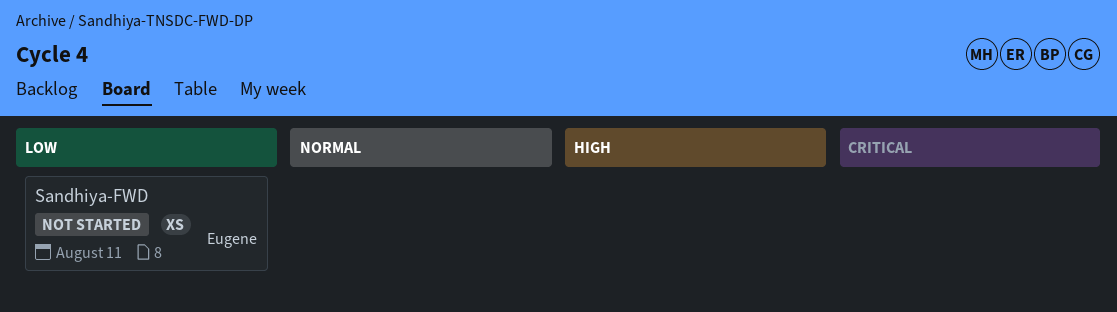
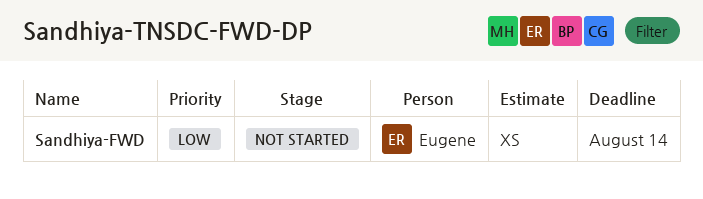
Sandhiya-FWD, due: Aug 11 -> Aug 14

